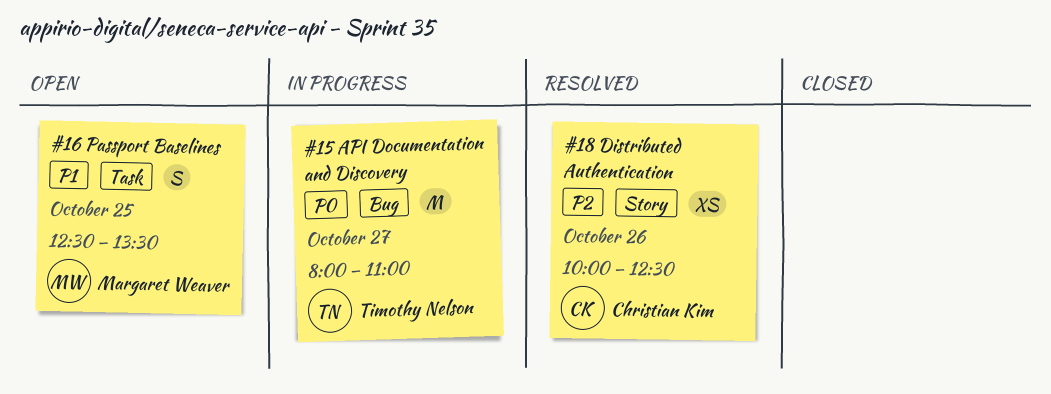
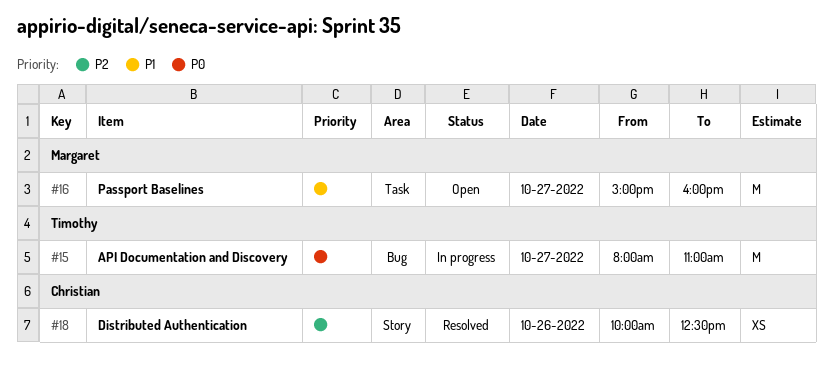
#16, estimate: S -> M
#16, day: Oct 25 -> Oct 27
#16, begins: 12:30 -> 15:00
#16, ends: 13:30 -> 16:00

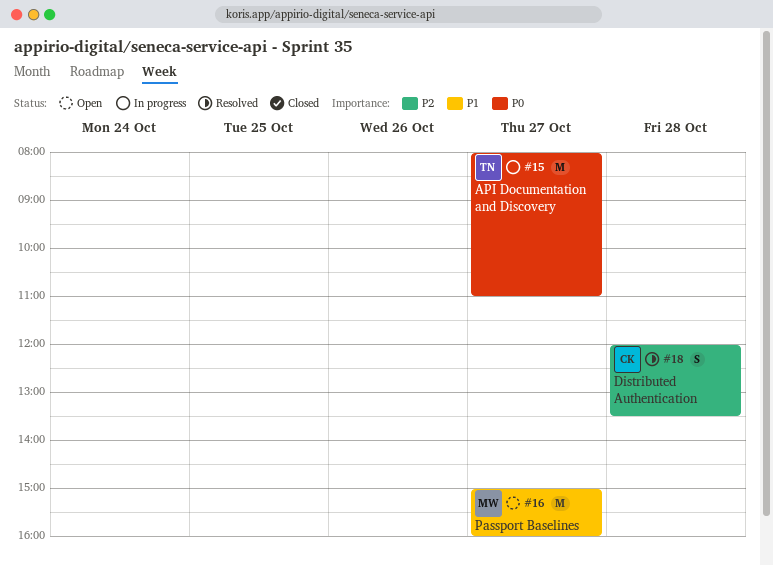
#18, estimate: XS -> S
#18, day: Oct 26 -> Oct 28
#18, begins: 10:00 -> 12:00
#18, ends: 12:30 -> 13:30

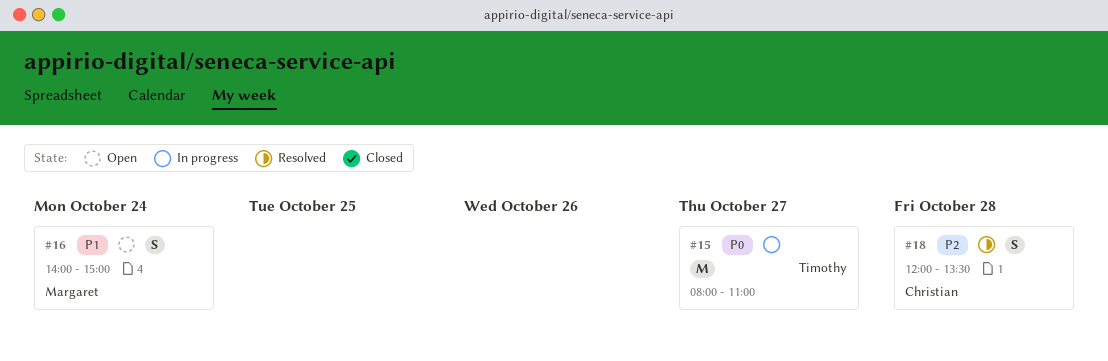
#16, estimate: M -> S
#16, day: Oct 27 -> Oct 24
#16, begins: 15:00 -> 14:00
#16, ends: 16:00 -> 15:00

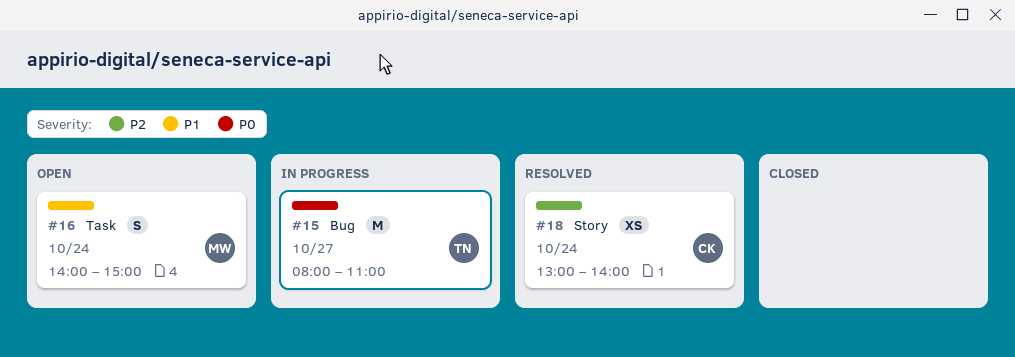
#18, estimate: S -> XS
#18, day: Oct 28 -> Oct 24
#18, begins: 12:00 -> 13:00
#18, ends: 13:30 -> 14:00

